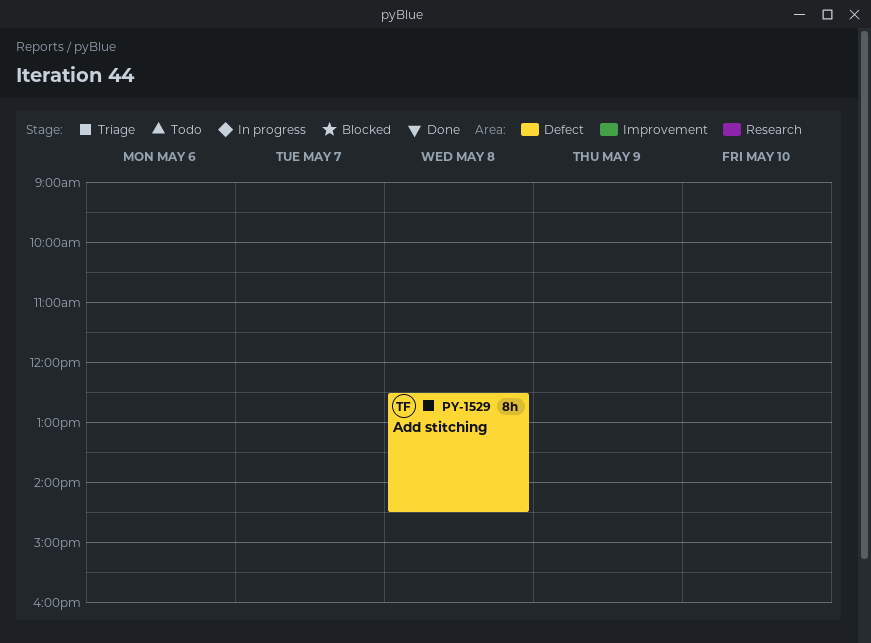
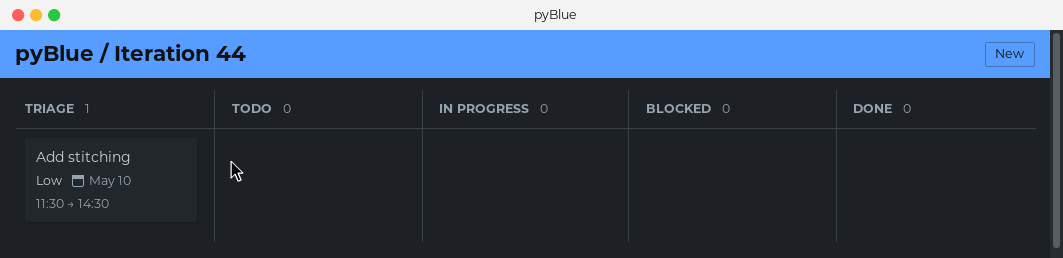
Add stitching, day: May 8 -> May 10
Add stitching, begins: 12:30 -> 11:30

